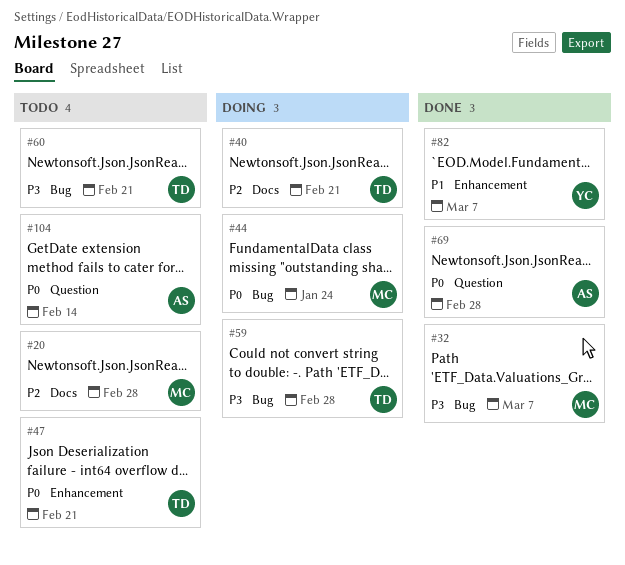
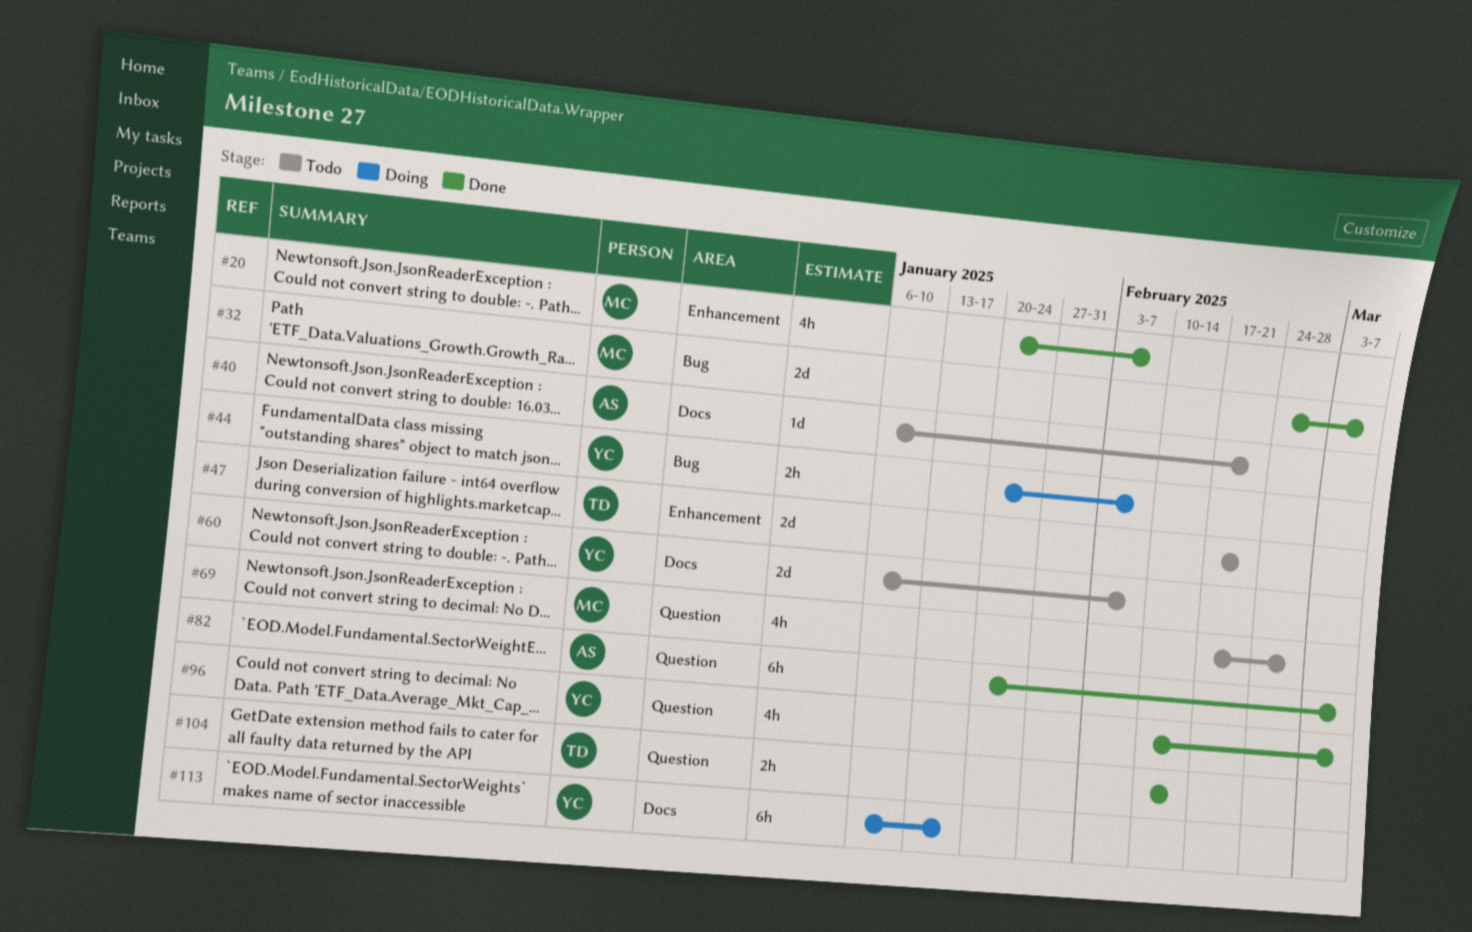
#20, status: Todo -> Done
#20, label: Docs -> Enhancement
#20, due: Feb 28 -> Feb 7
#40, status: Doing -> Todo
#40, owner: TD -> AS
#44, owner: MC -> YC
#44, due: Jan 24 -> Feb 7
#59: present -> none
#60, owner: TD -> YC
#60, label: Bug -> Docs
#60, due: Feb 21 -> Feb 7
#69, status: Done -> Todo
#69, owner: AS -> MC
#82, owner: YC -> AS
#82, label: Enhancement -> Question
#96: none -> present
#104, status: Todo -> Done
#104, owner: AS -> TD
#113: none -> present

